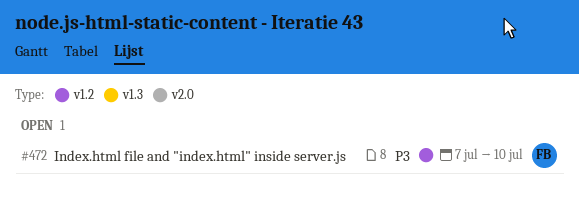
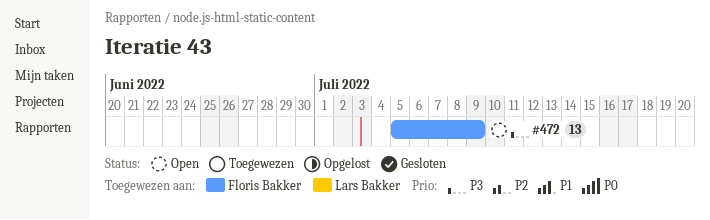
#472, start: Jul 7 -> Jul 5
#472, due: Jul 10 -> Jul 9

